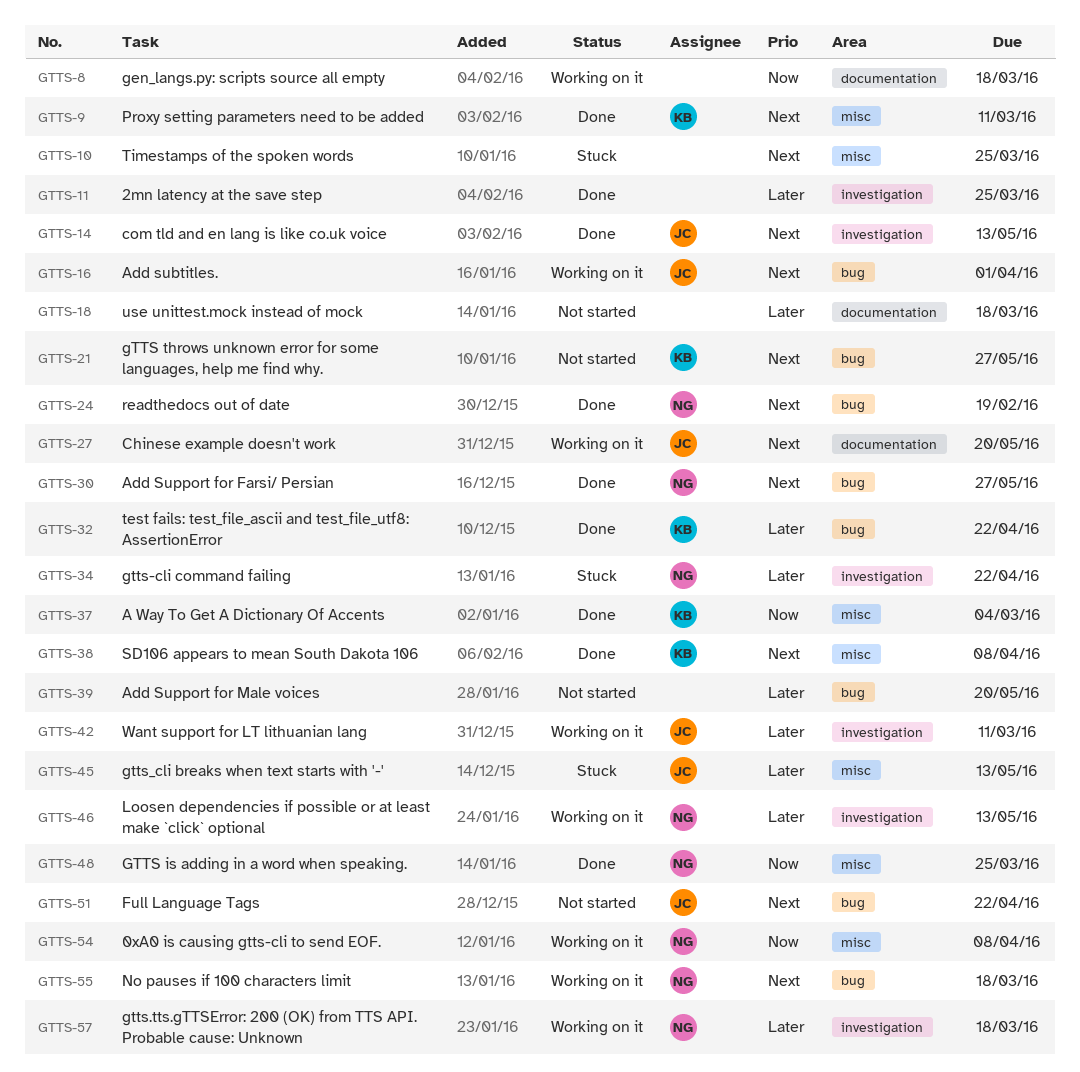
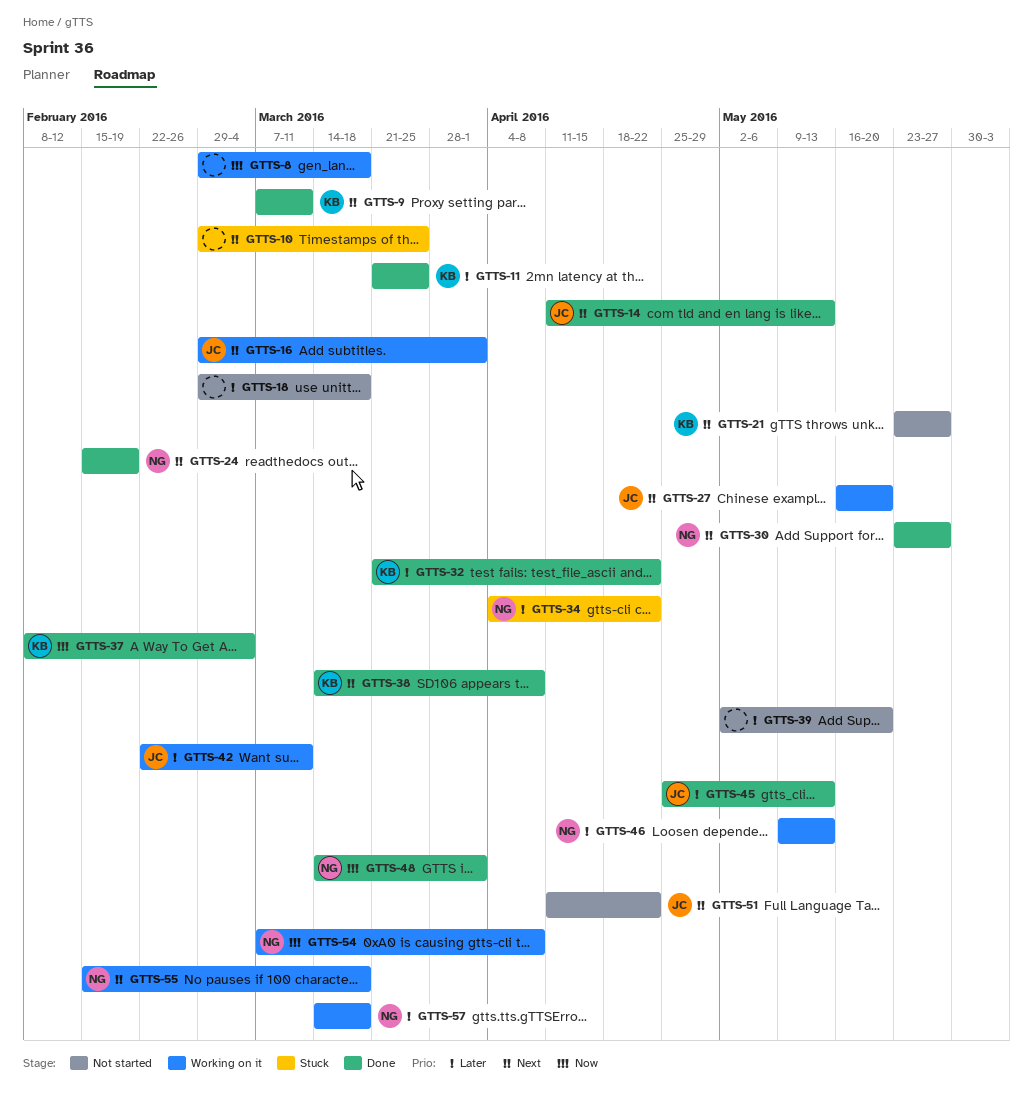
GTTS-11, owner: none -> KB
GTTS-45, status: Stuck -> Done
GTTS-48, due: Mar 25 -> Apr 1

